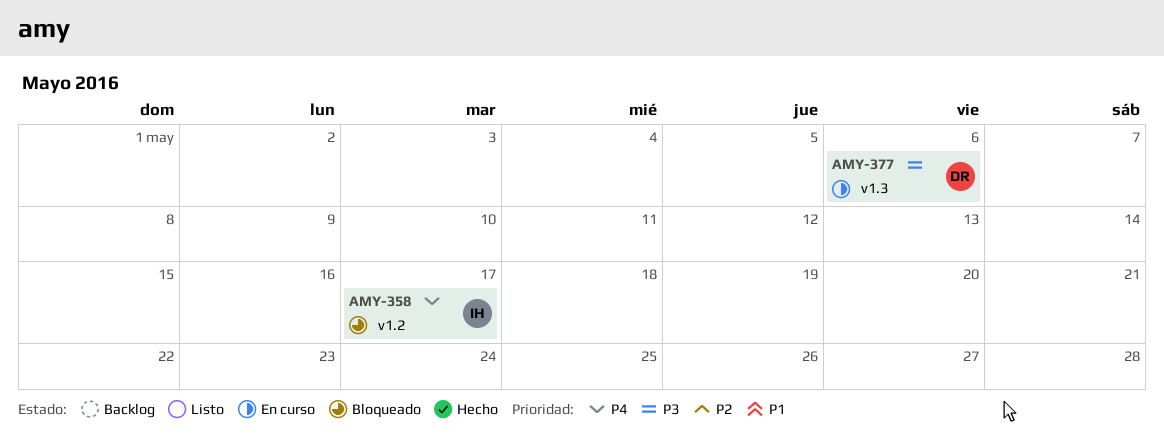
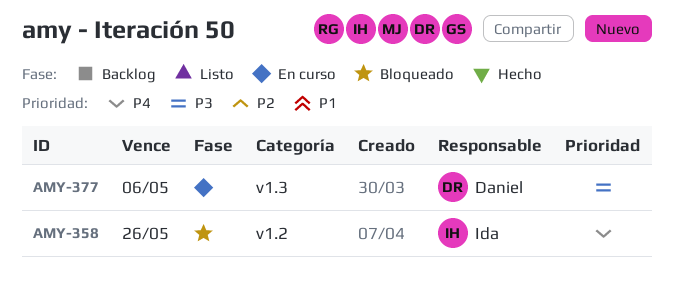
AMY-358, due: May 17 -> May 26

